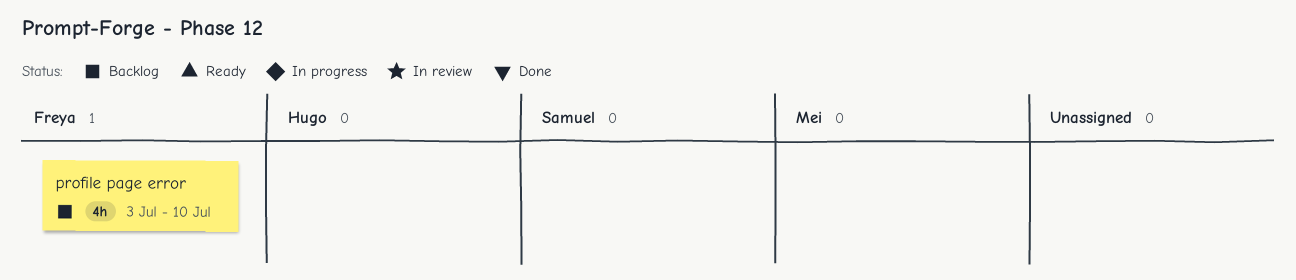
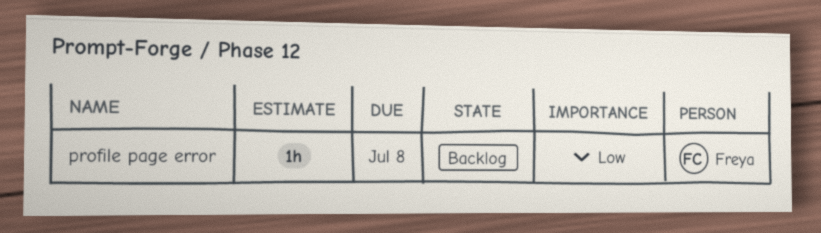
profile page error, estimate: 4h -> 1h
profile page error, due: Jul 10 -> Jul 8

